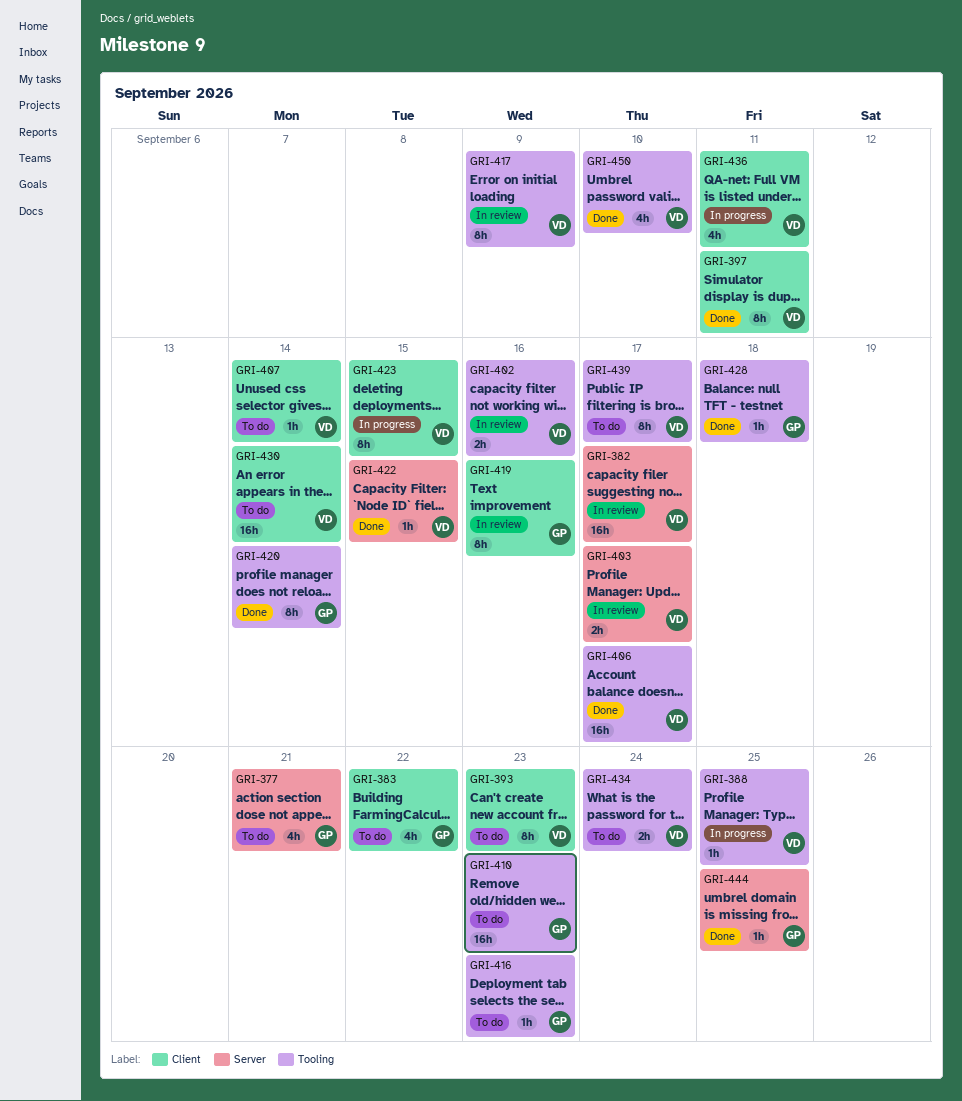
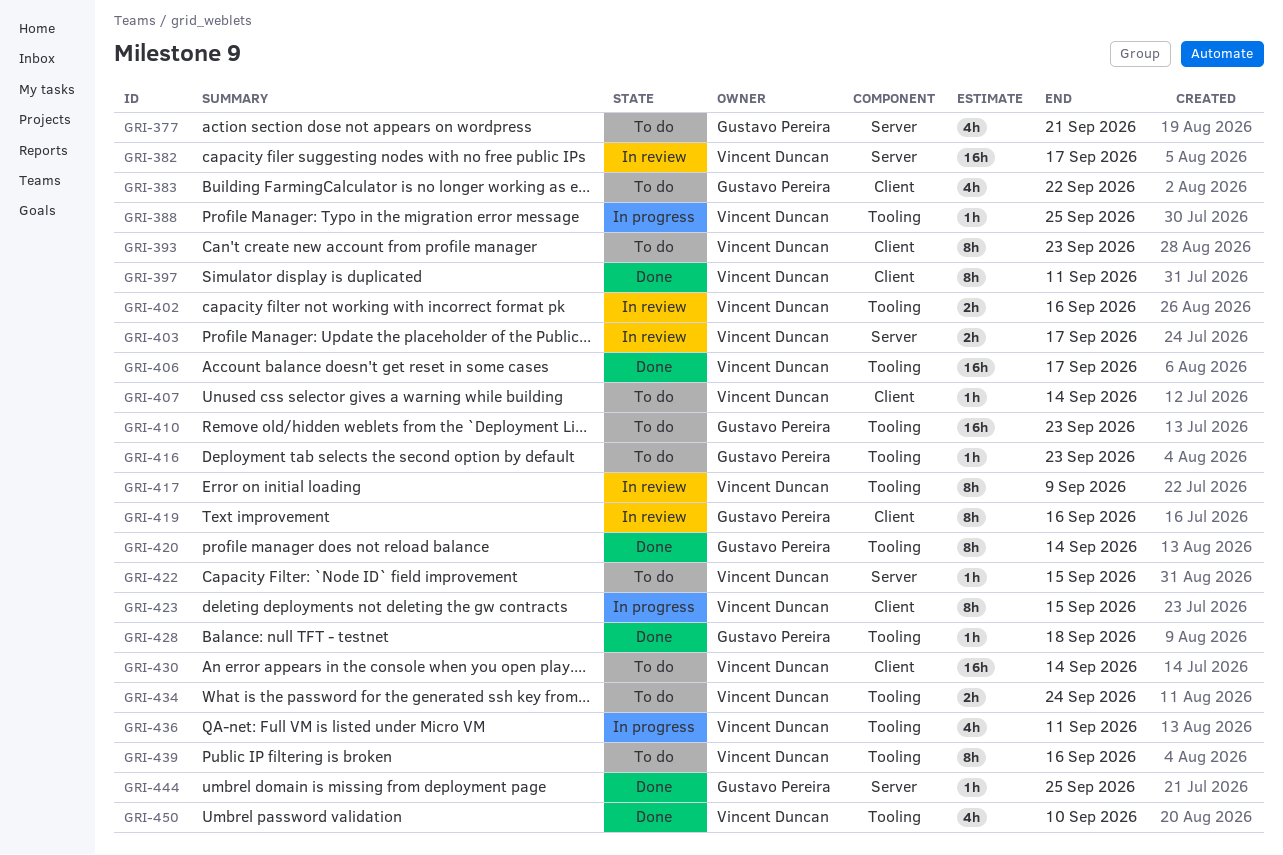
GRI-422, status: Done -> To do
GRI-436, label: Client -> Tooling
GRI-439, due: Sep 17 -> Sep 16

